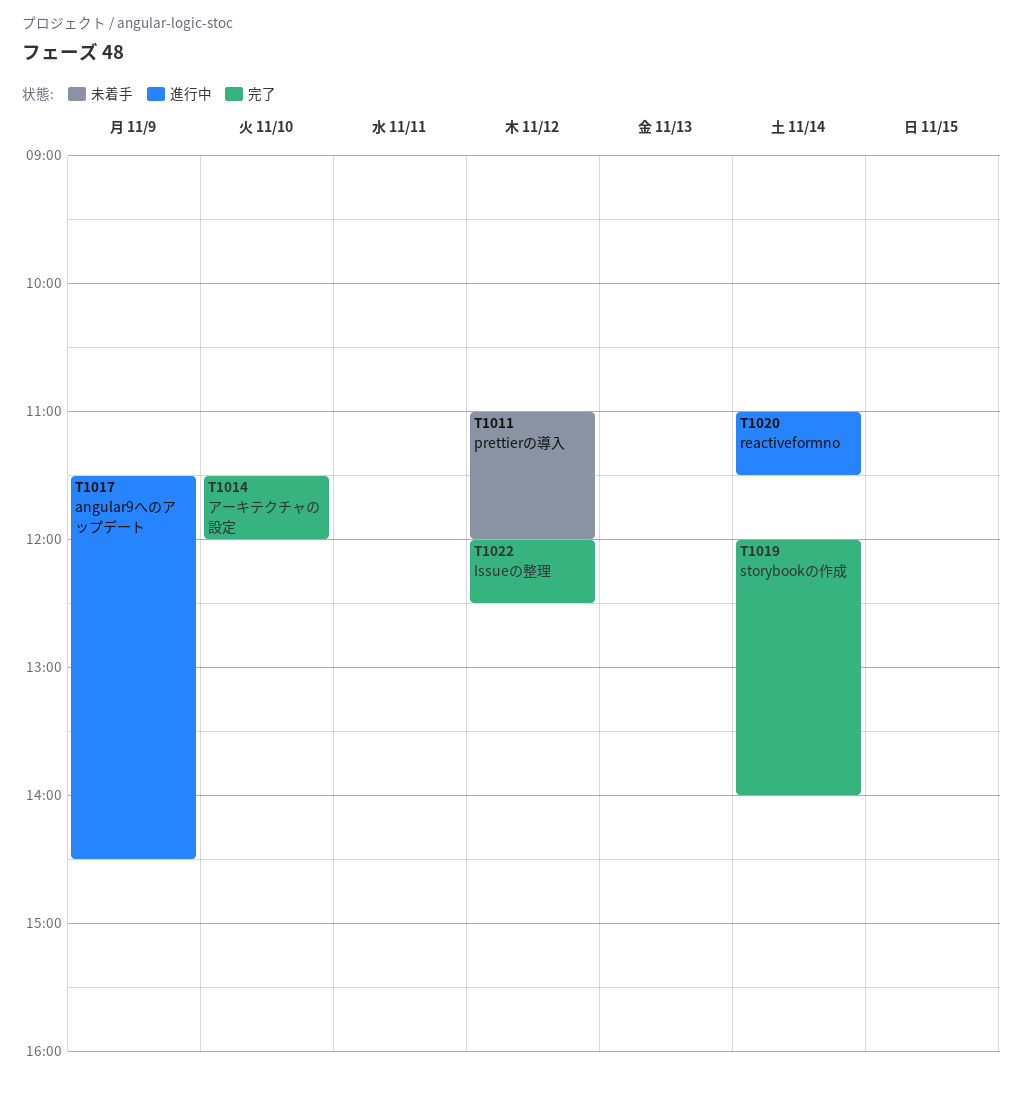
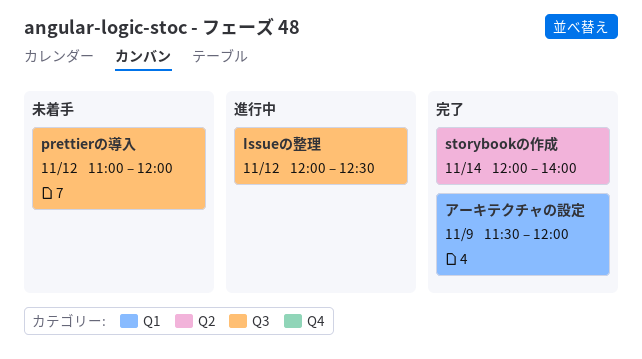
angular9へのアップデート: present -> none
Issueの整理, status: 完了 -> 進行中
reactiveformno: present -> none
アーキテクチャの設定, day: Nov 10 -> Nov 9

